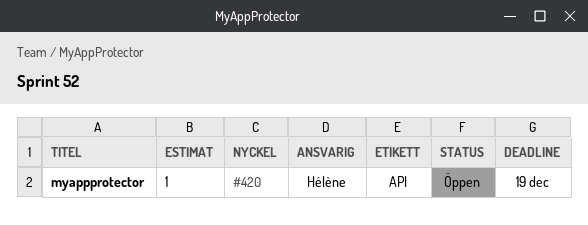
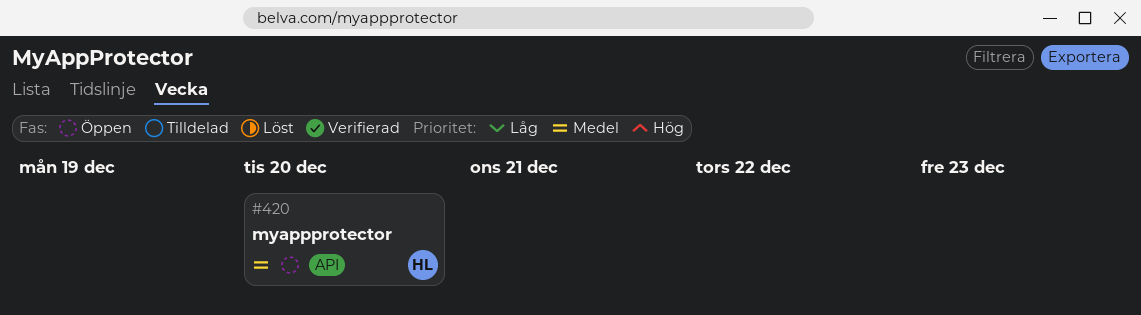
#420, due: Dec 19 -> Dec 20

